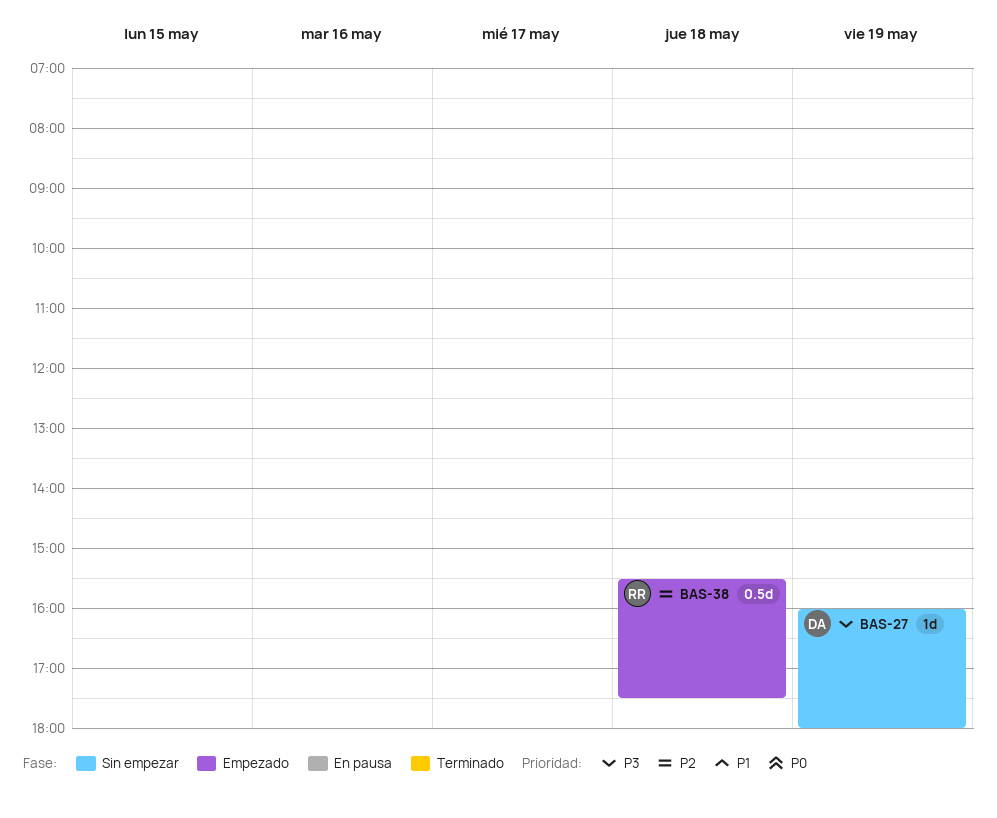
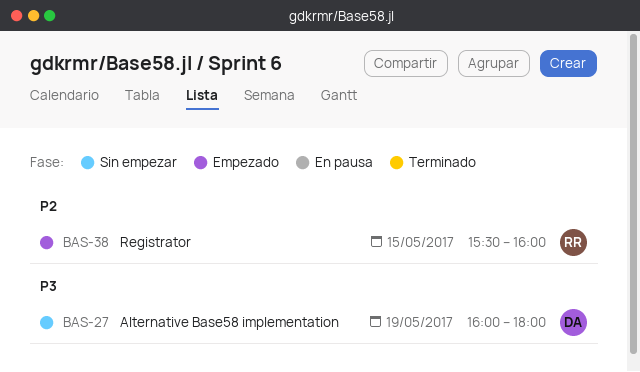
BAS-38, day: May 18 -> May 15
BAS-38, ends: 17:30 -> 16:00

